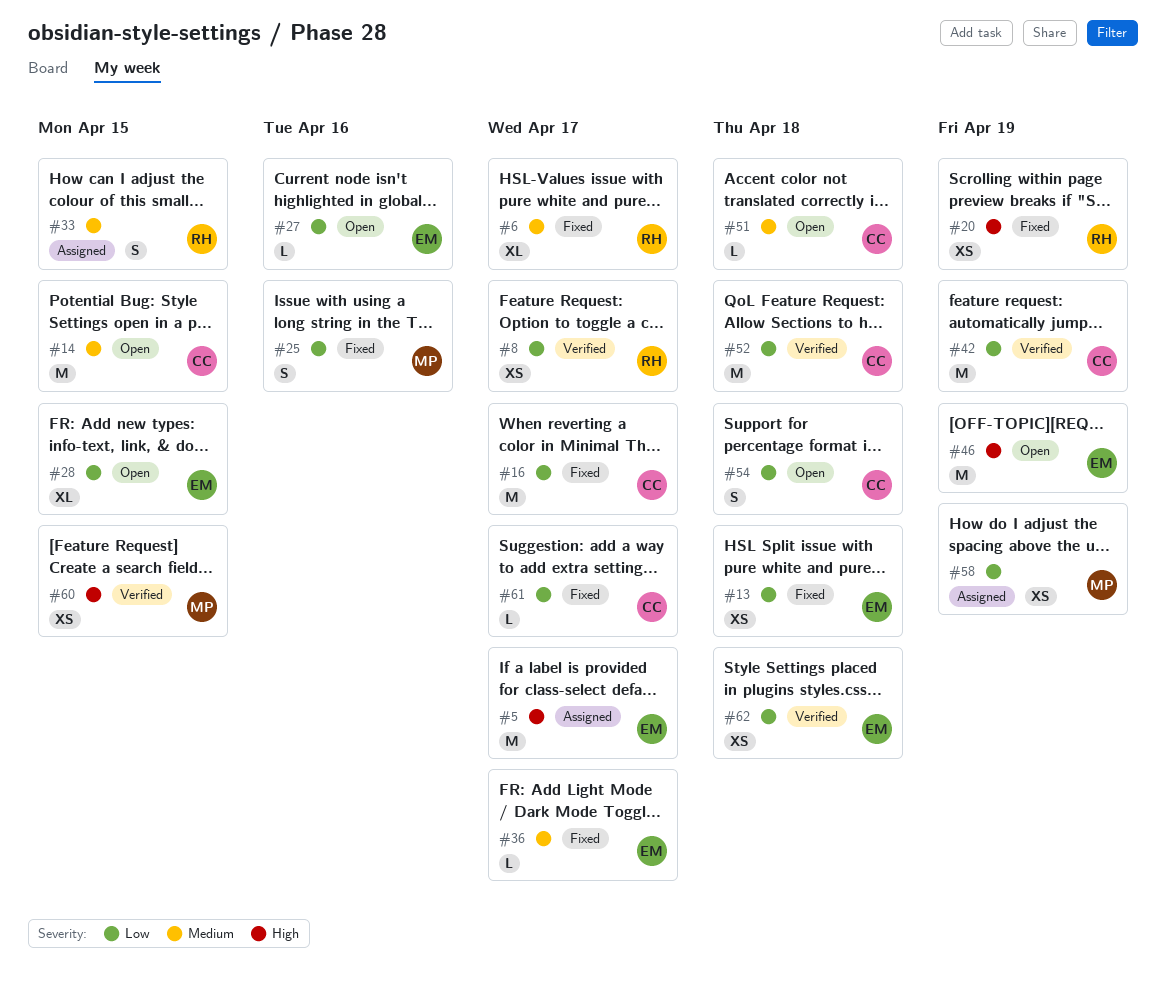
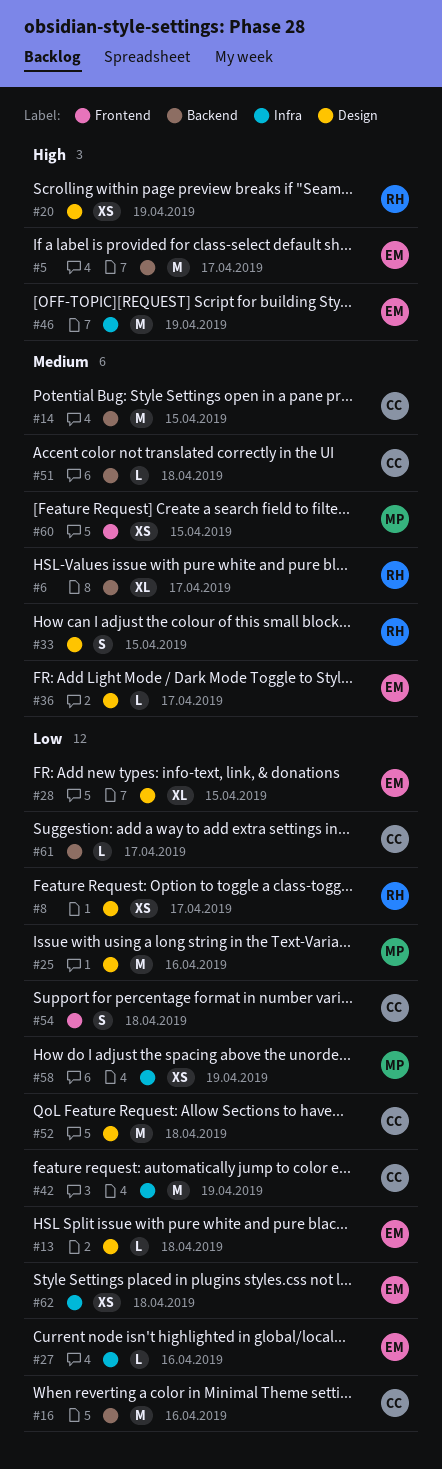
#13, estimate: XS -> L
#16, due: Apr 17 -> Apr 16
#25, estimate: S -> M
#60, priority: High -> Medium

